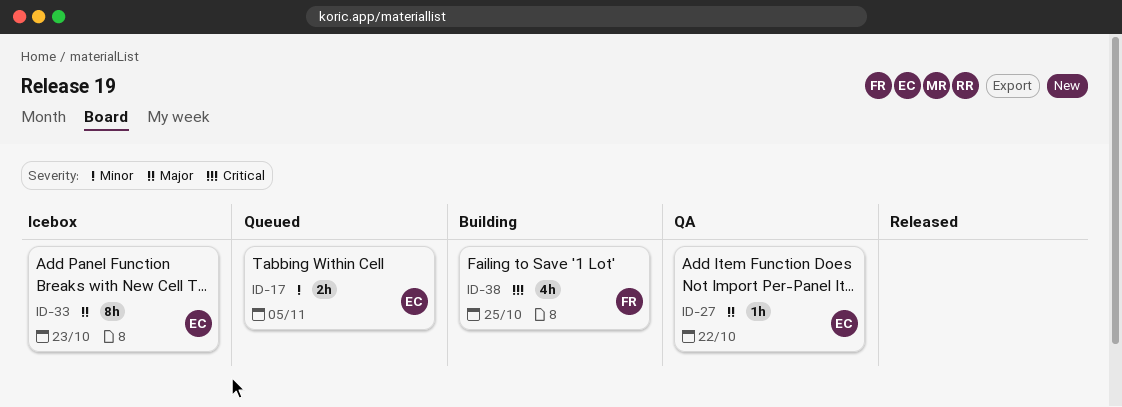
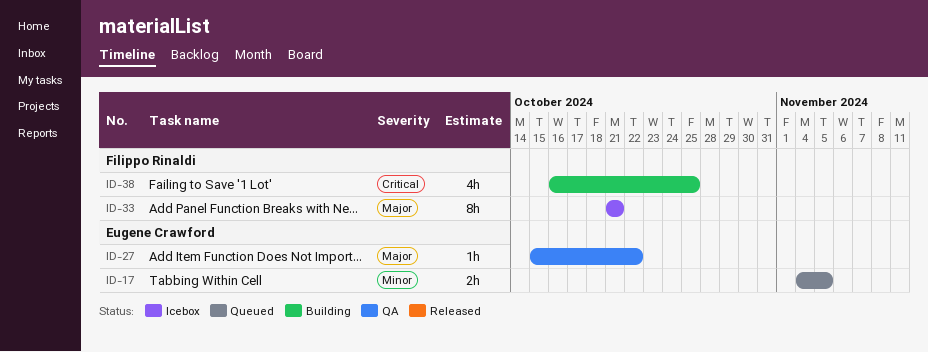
ID-33, owner: Eugene Crawford -> Filippo Rinaldi
ID-33, due: Oct 23 -> Oct 21

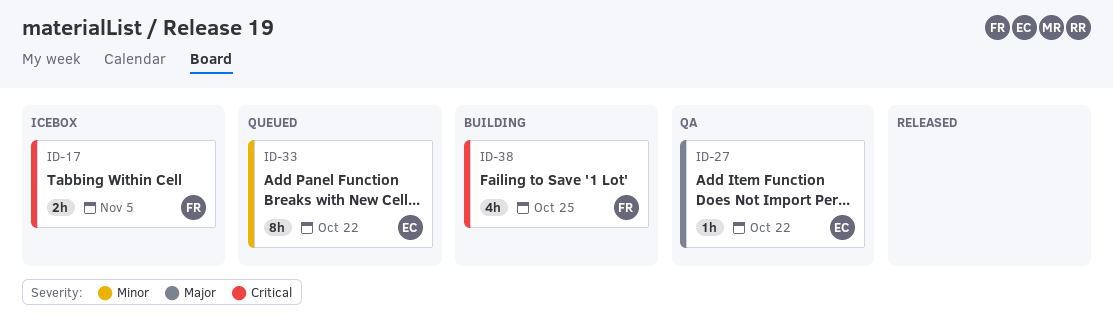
ID-17, status: Queued -> Icebox
ID-17, owner: Eugene Crawford -> Filippo Rinaldi
ID-17, priority: Minor -> Critical
ID-33, status: Icebox -> Queued
ID-33, owner: Filippo Rinaldi -> Eugene Crawford
ID-33, priority: Major -> Minor
ID-33, due: Oct 21 -> Oct 22

